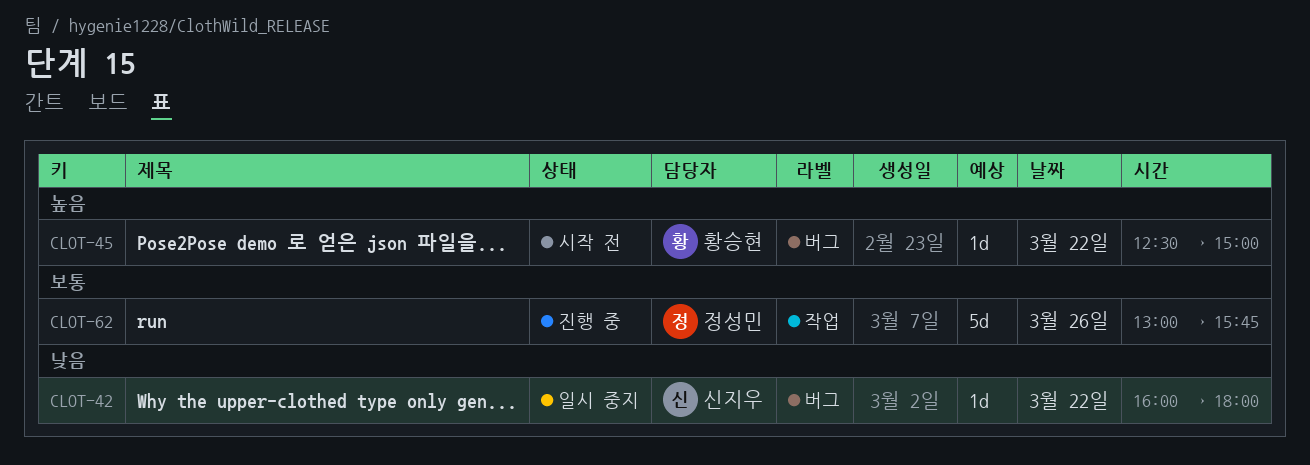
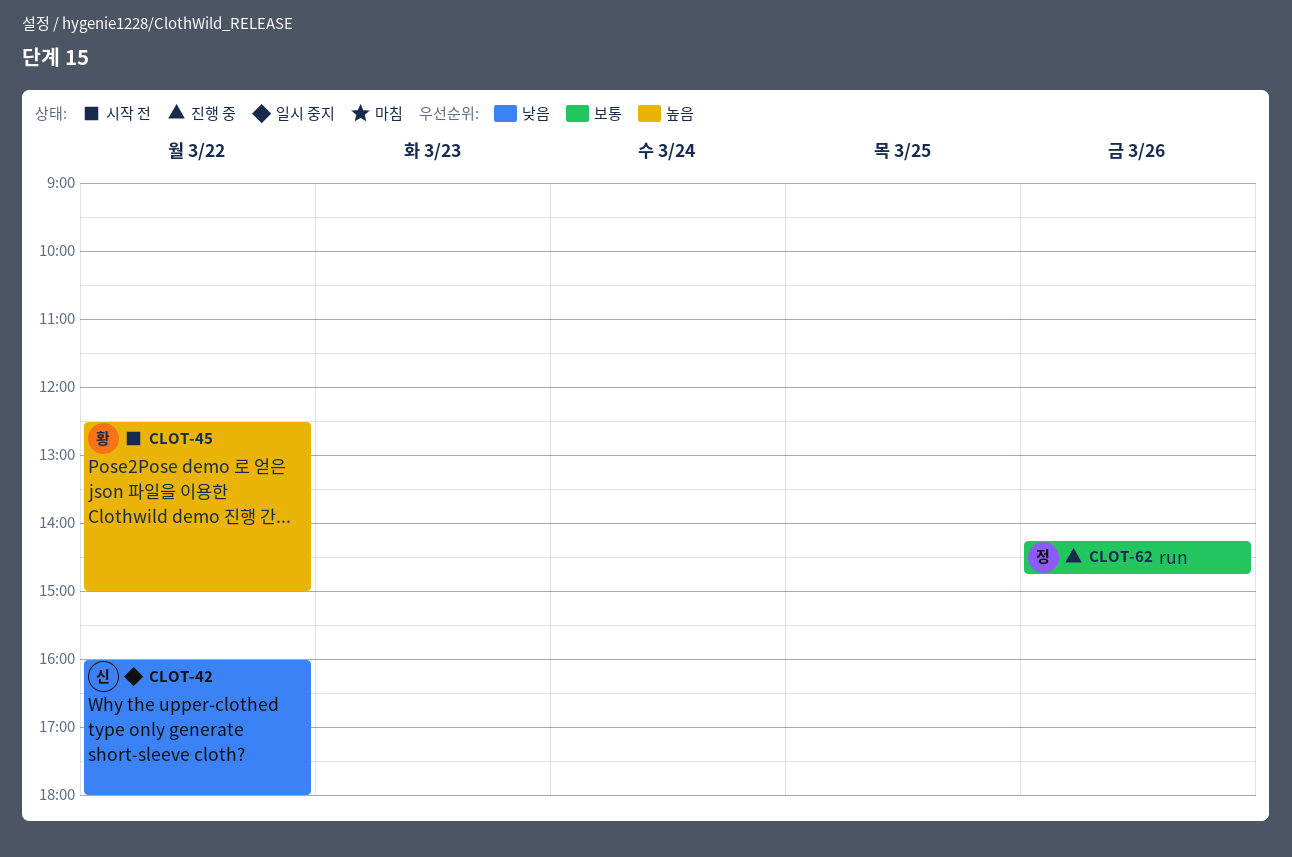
CLOT-62, begins: 13:00 -> 14:15
CLOT-62, ends: 15:45 -> 14:45

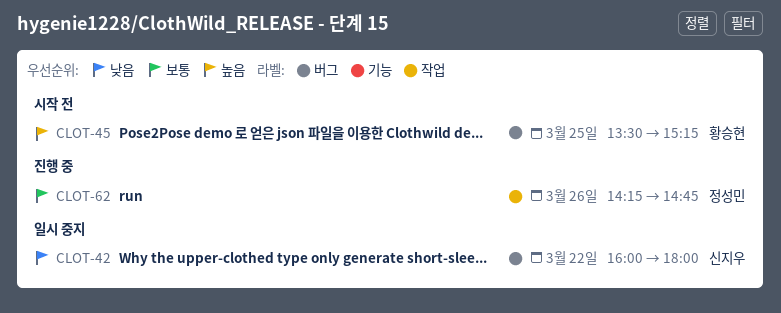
CLOT-45, day: Mar 22 -> Mar 25
CLOT-45, begins: 12:30 -> 13:30
CLOT-45, ends: 15:00 -> 15:15

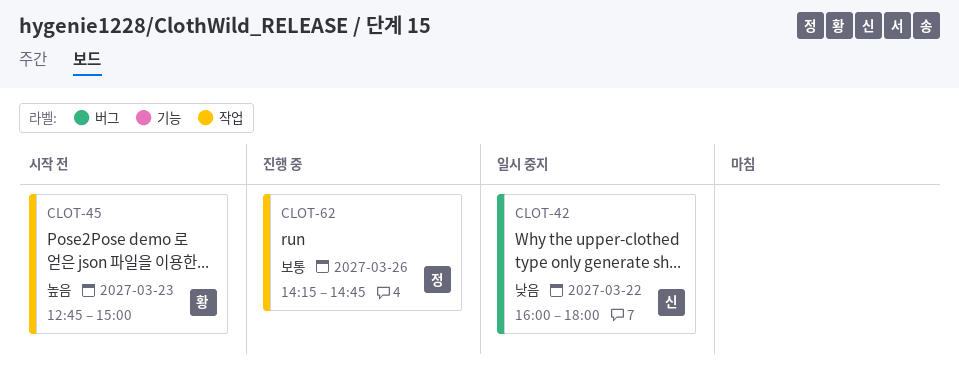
CLOT-45, label: 버그 -> 작업
CLOT-45, day: Mar 25 -> Mar 23
CLOT-45, begins: 13:30 -> 12:45
CLOT-45, ends: 15:15 -> 15:00

